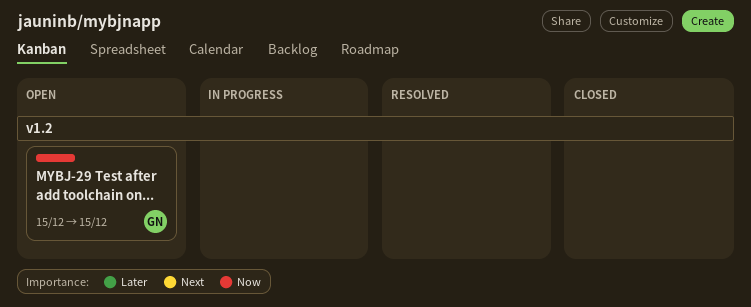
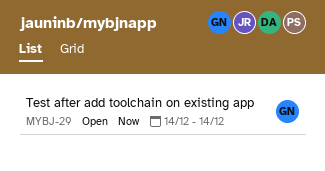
MYBJ-29, start: Dec 15 -> Dec 14
MYBJ-29, due: Dec 15 -> Dec 14

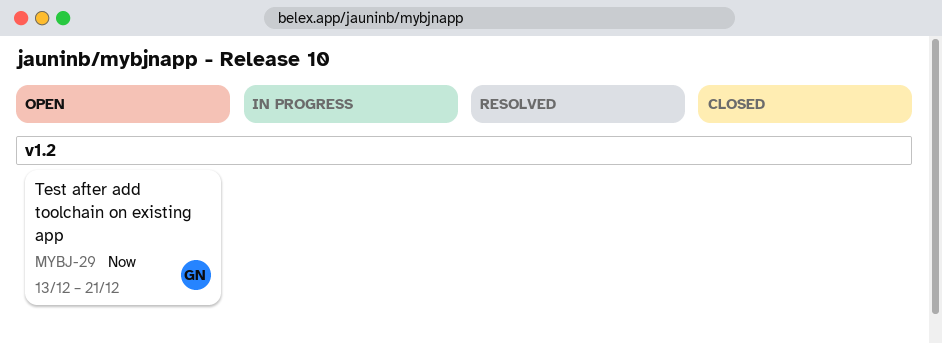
MYBJ-29, start: Dec 14 -> Dec 13
MYBJ-29, due: Dec 14 -> Dec 21

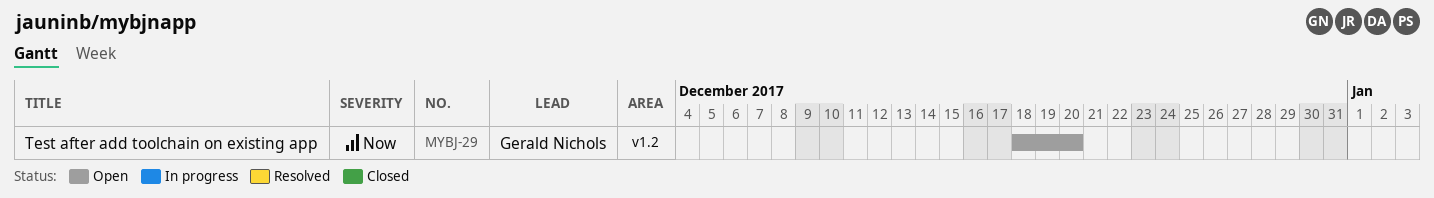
MYBJ-29, start: Dec 13 -> Dec 18
MYBJ-29, due: Dec 21 -> Dec 20

